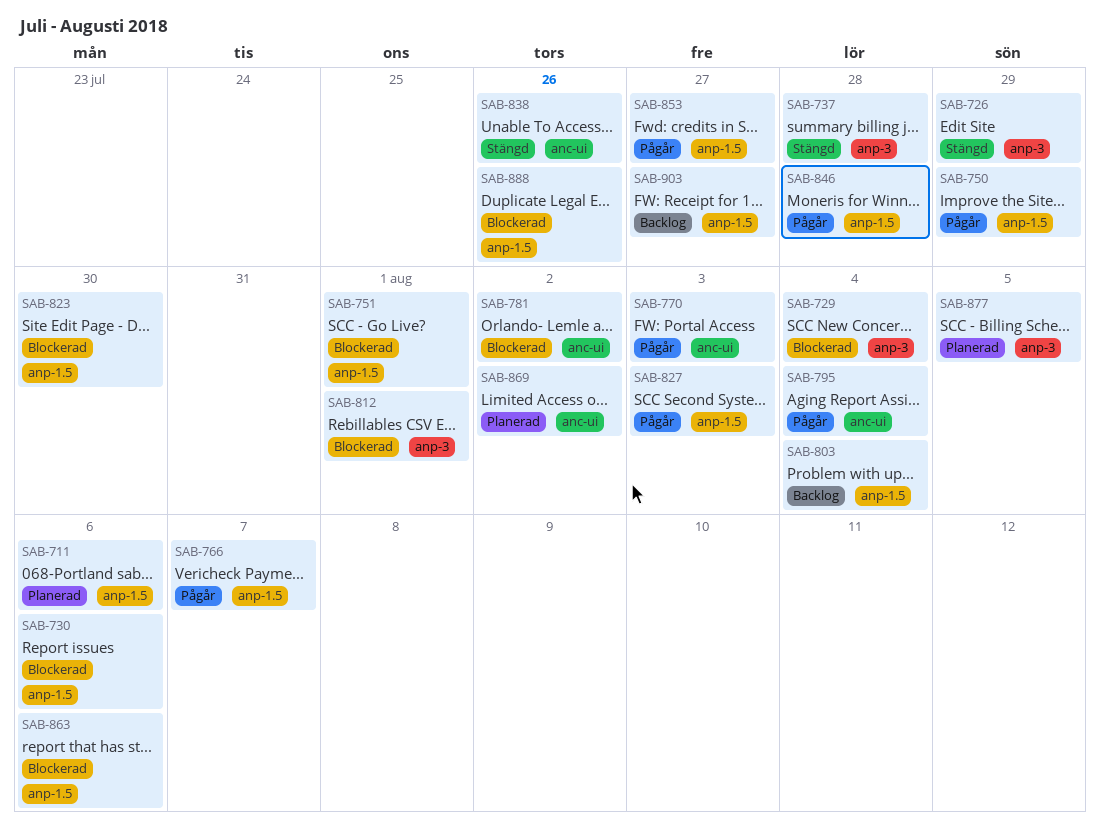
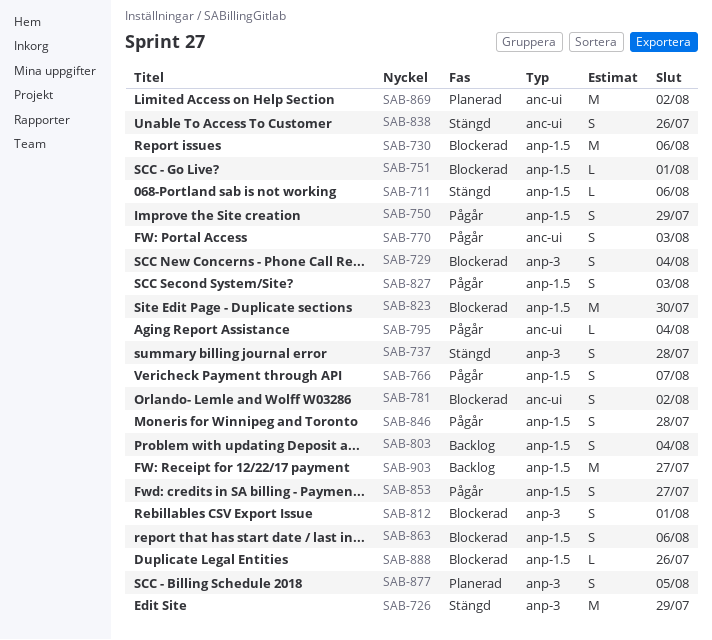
SAB-711, status: Planerad -> Stängd

